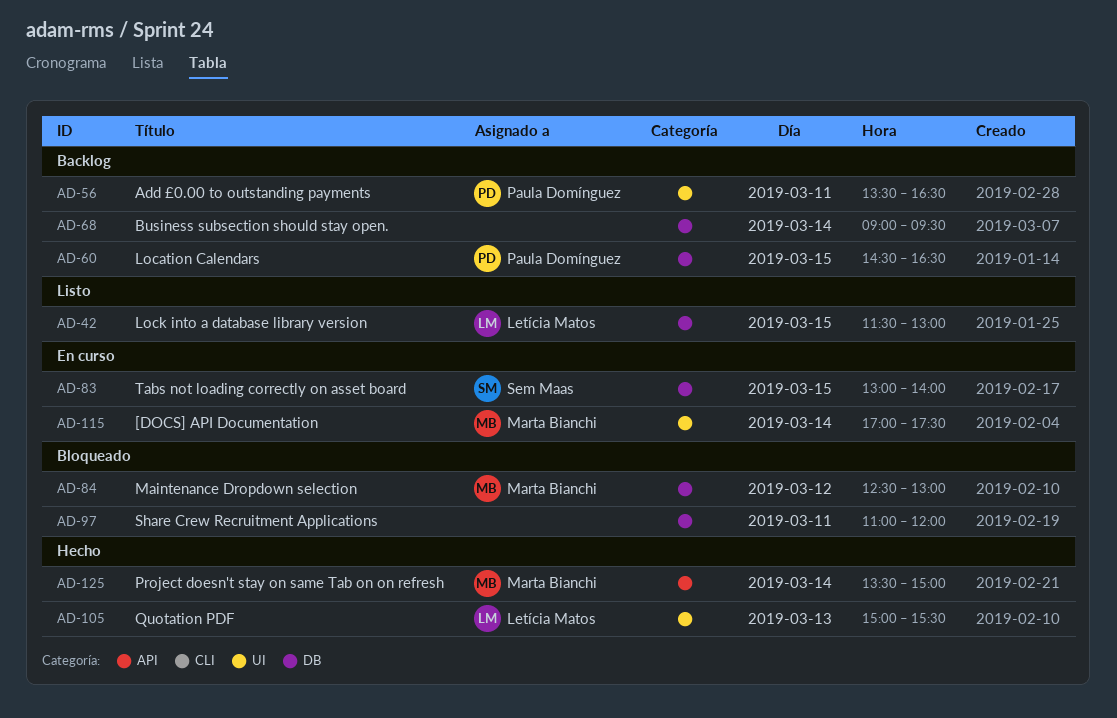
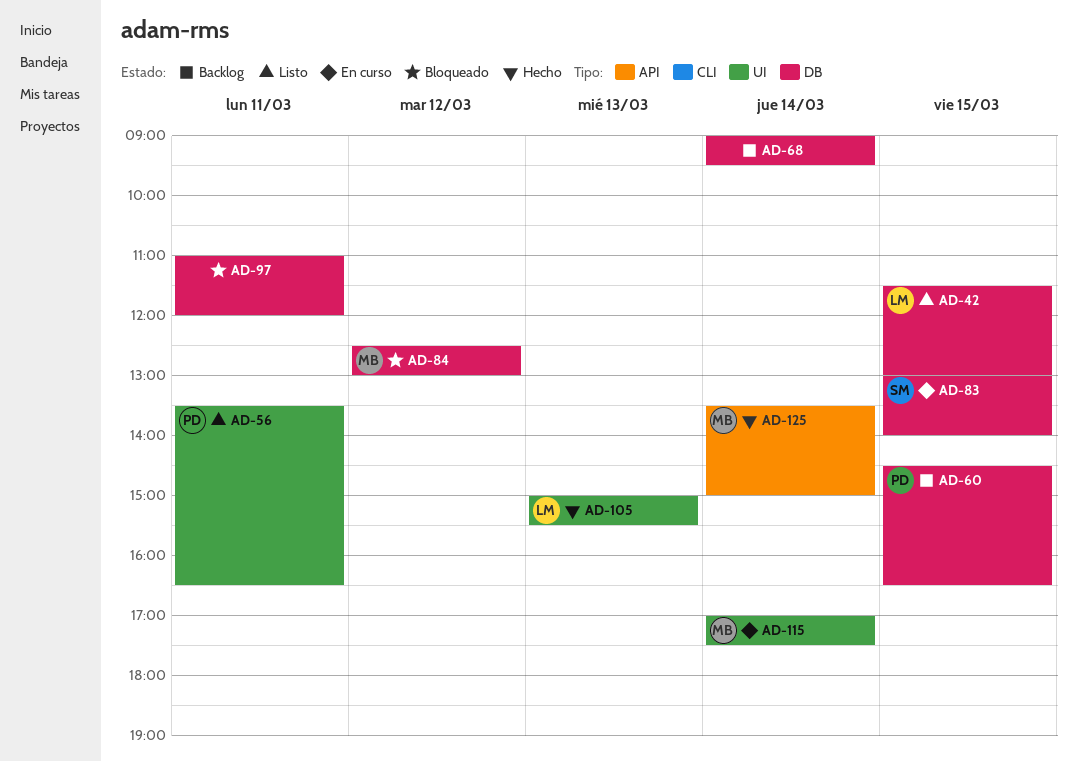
AD-56, status: Backlog -> Listo

